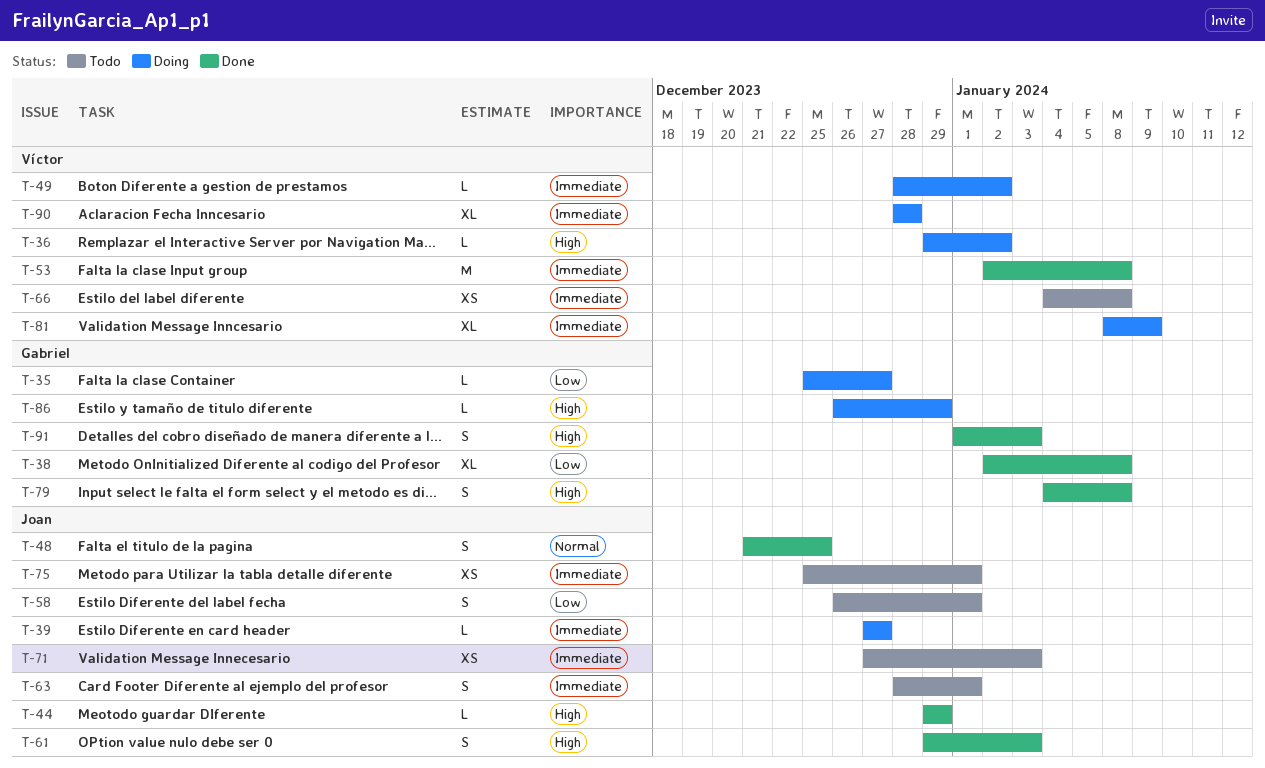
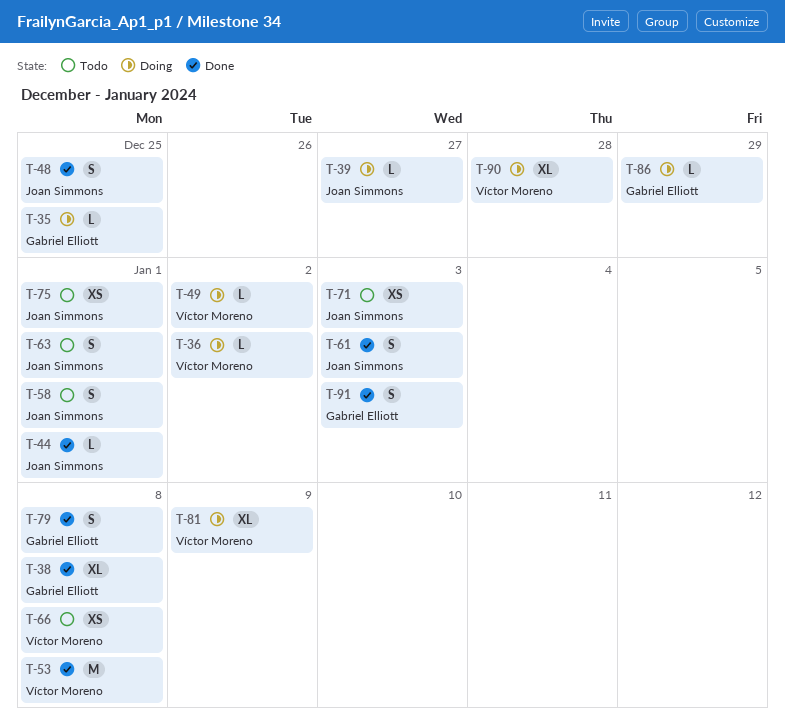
T-35, due: Dec 27 -> Dec 25
T-44, due: Dec 29 -> Jan 1

